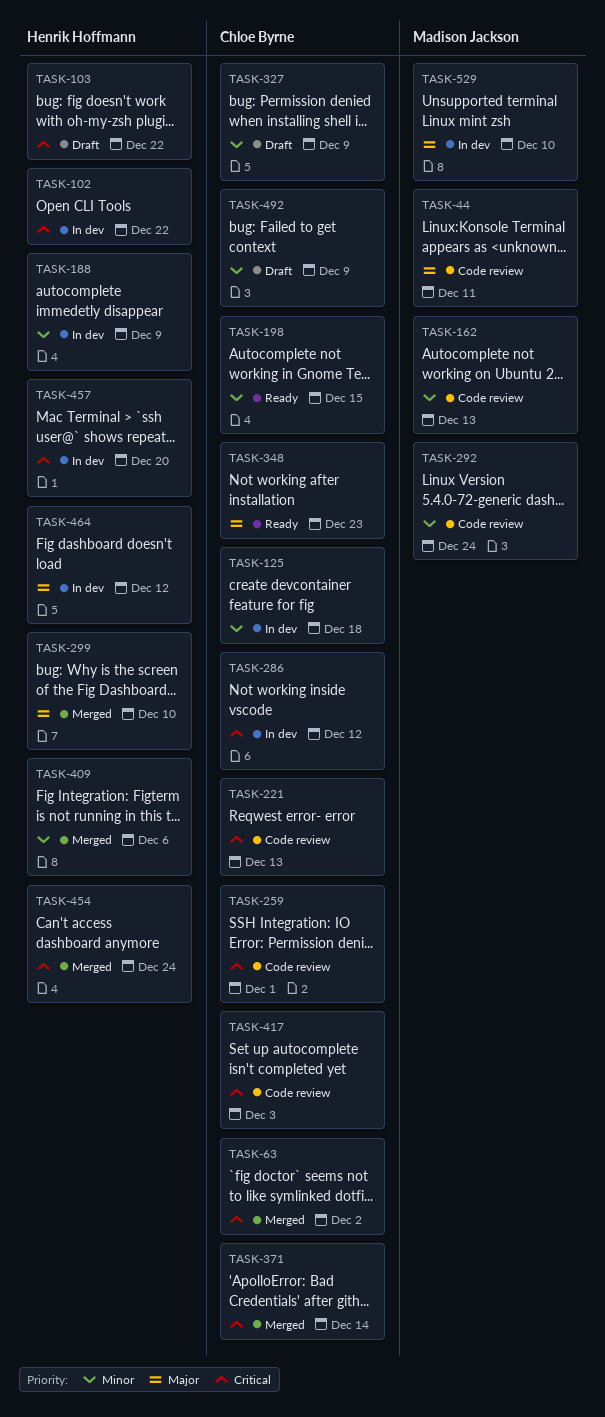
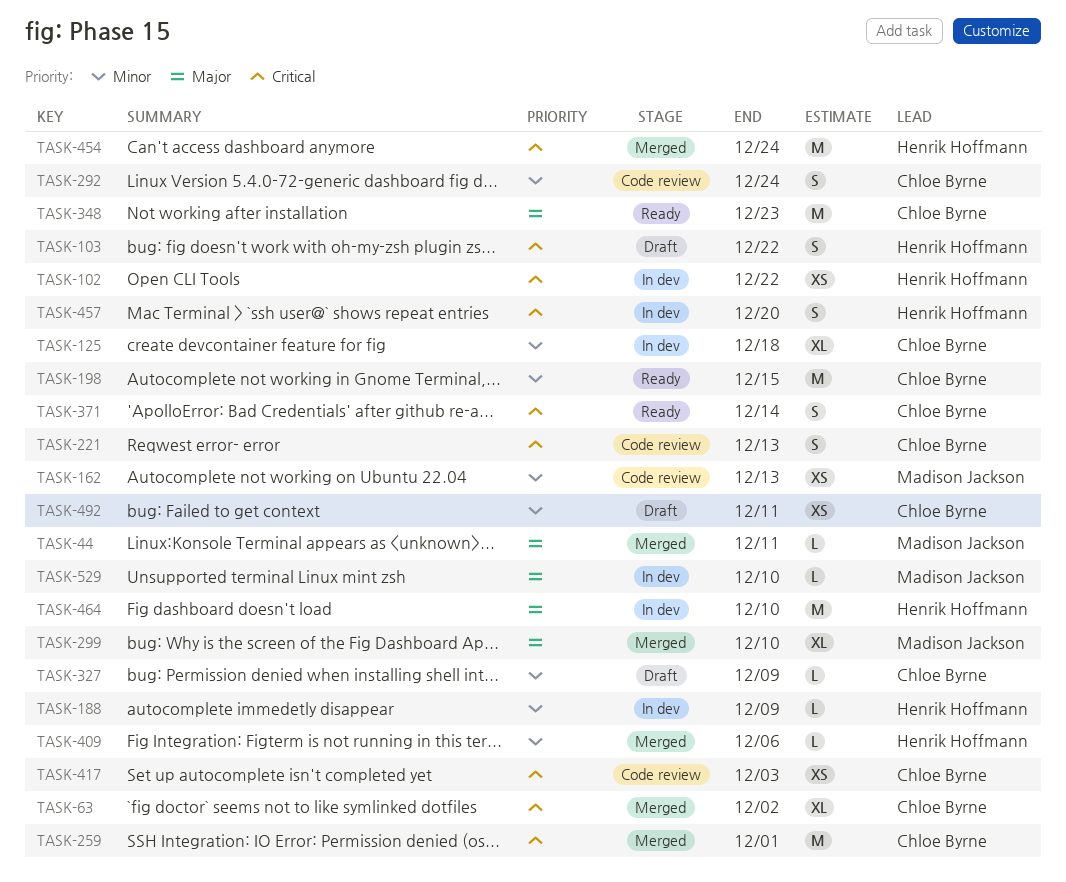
TASK-44, status: Code review -> Merged
TASK-259, status: Code review -> Merged
TASK-286: present -> none
TASK-292, owner: Madison Jackson -> Chloe Byrne
TASK-299, owner: Henrik Hoffmann -> Madison Jackson
TASK-371, status: Merged -> Ready
TASK-464, due: Dec 12 -> Dec 10
TASK-492, due: Dec 9 -> Dec 11

